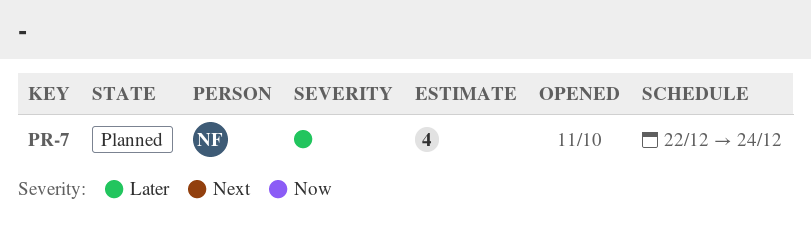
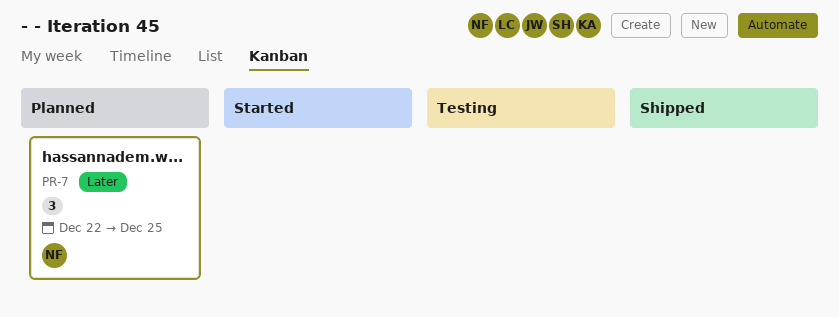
PR-7, estimate: 4 -> 3
PR-7, due: Dec 24 -> Dec 25

